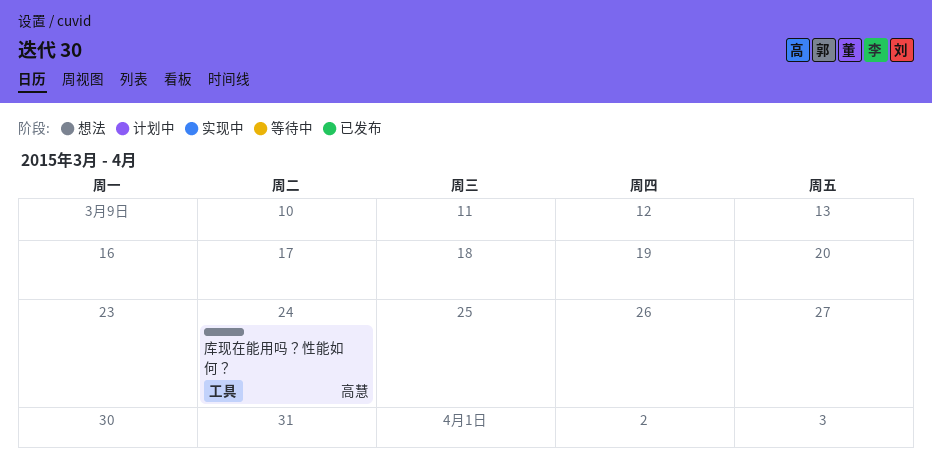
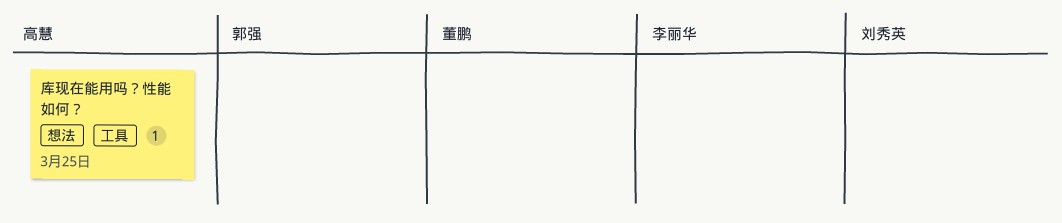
库现在能用吗？性能如何？, due: Mar 24 -> Mar 25

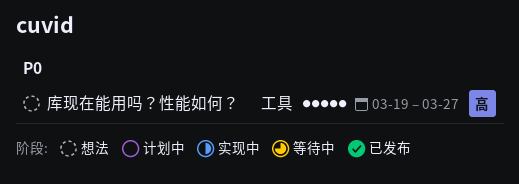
库现在能用吗？性能如何？, estimate: 1 -> 5
库现在能用吗？性能如何？, due: Mar 25 -> Mar 27

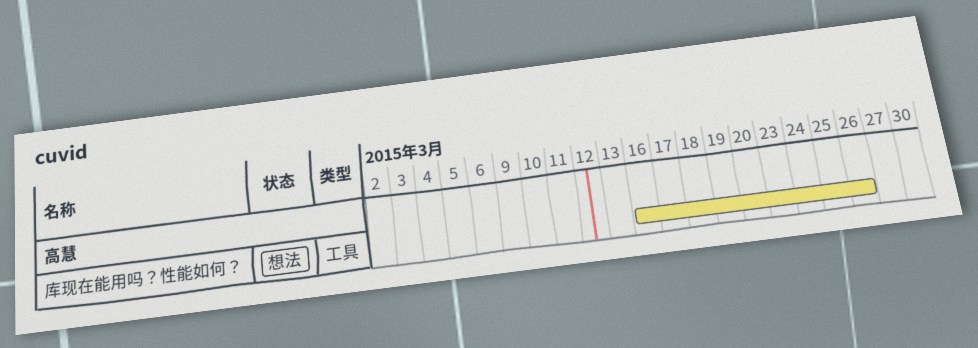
库现在能用吗？性能如何？, start: Mar 19 -> Mar 16
库现在能用吗？性能如何？, due: Mar 27 -> Mar 26

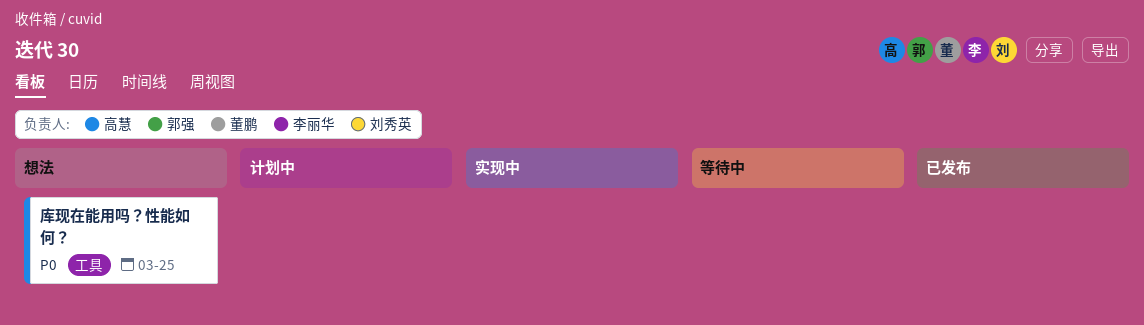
库现在能用吗？性能如何？, due: Mar 26 -> Mar 25

